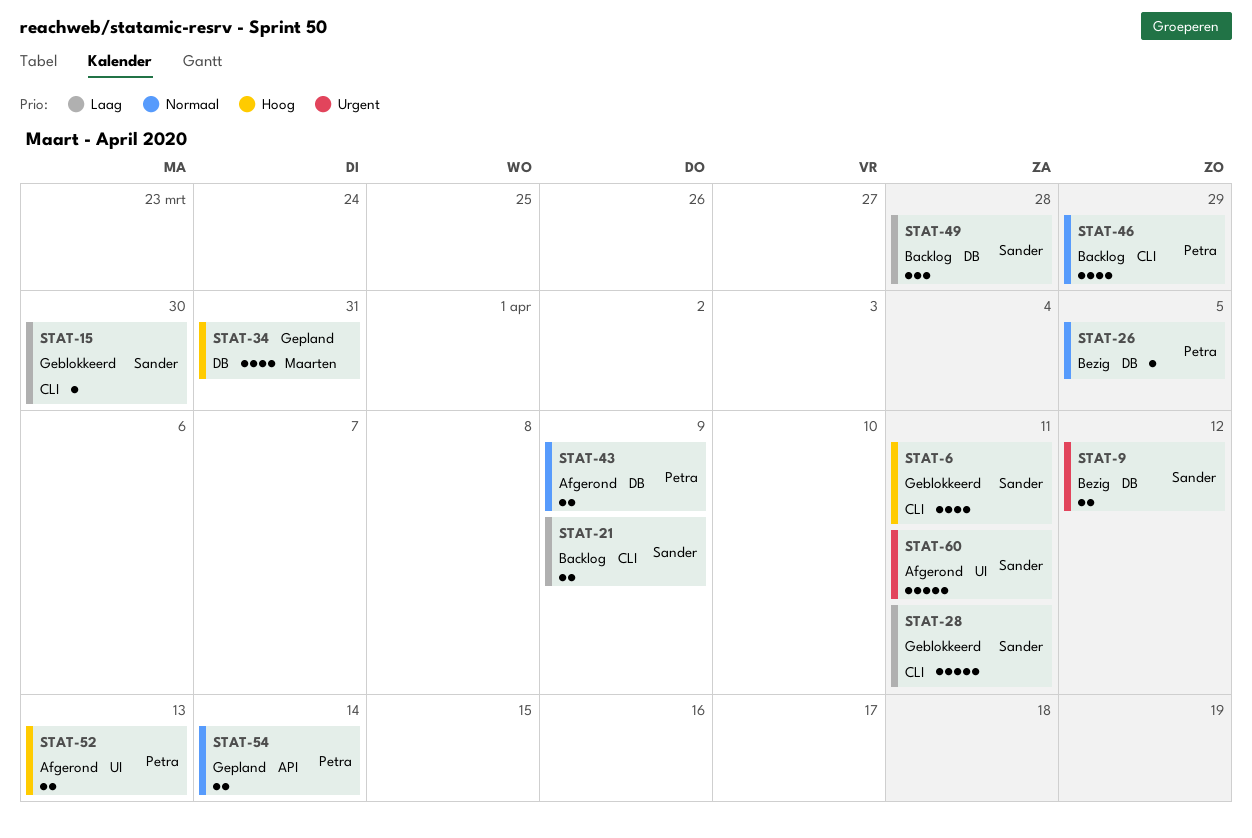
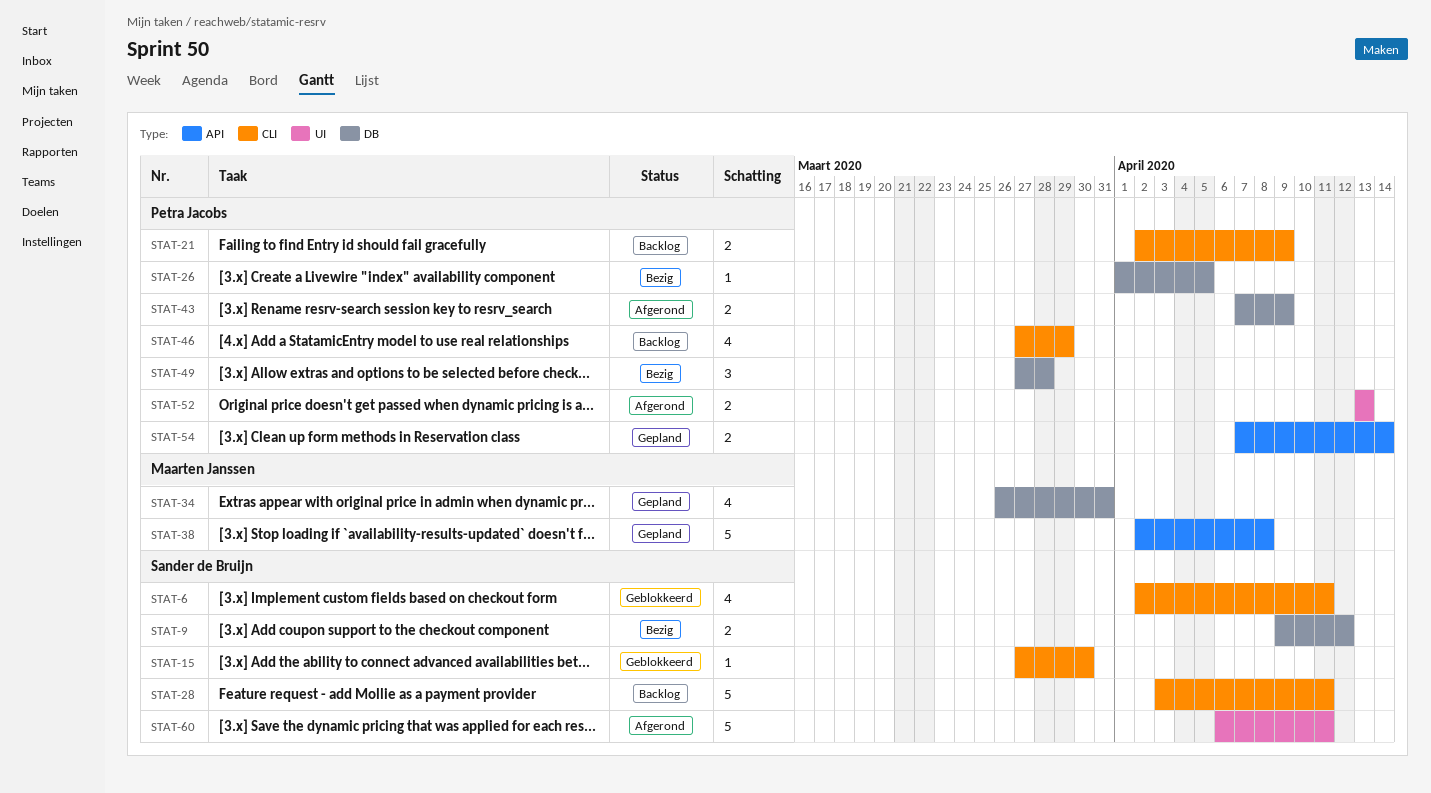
STAT-21, owner: Sander de Bruijn -> Petra Jacobs
STAT-28, status: Geblokkeerd -> Backlog
STAT-38: none -> present
STAT-49, status: Backlog -> Bezig
STAT-49, owner: Sander de Bruijn -> Petra Jacobs

